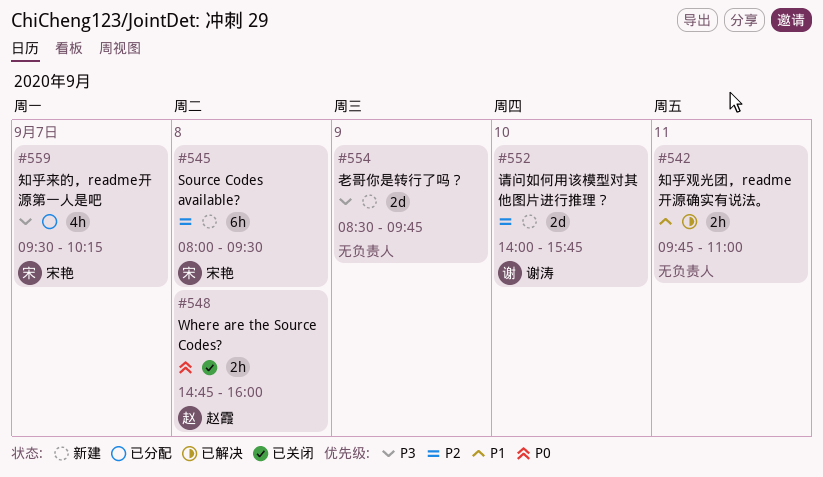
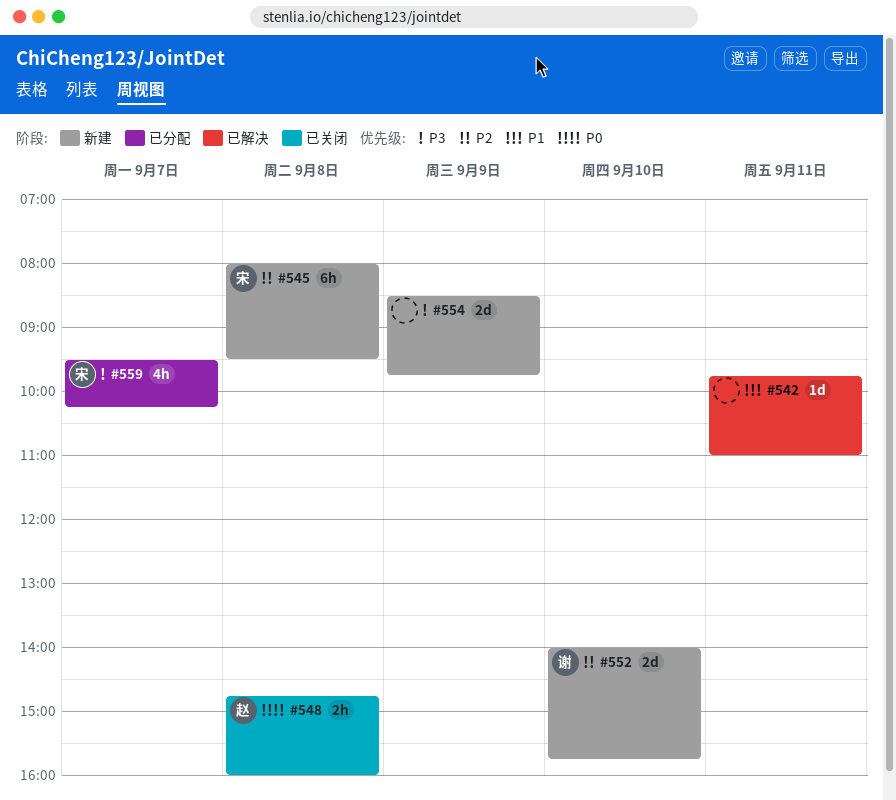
#542, estimate: 2h -> 1d

